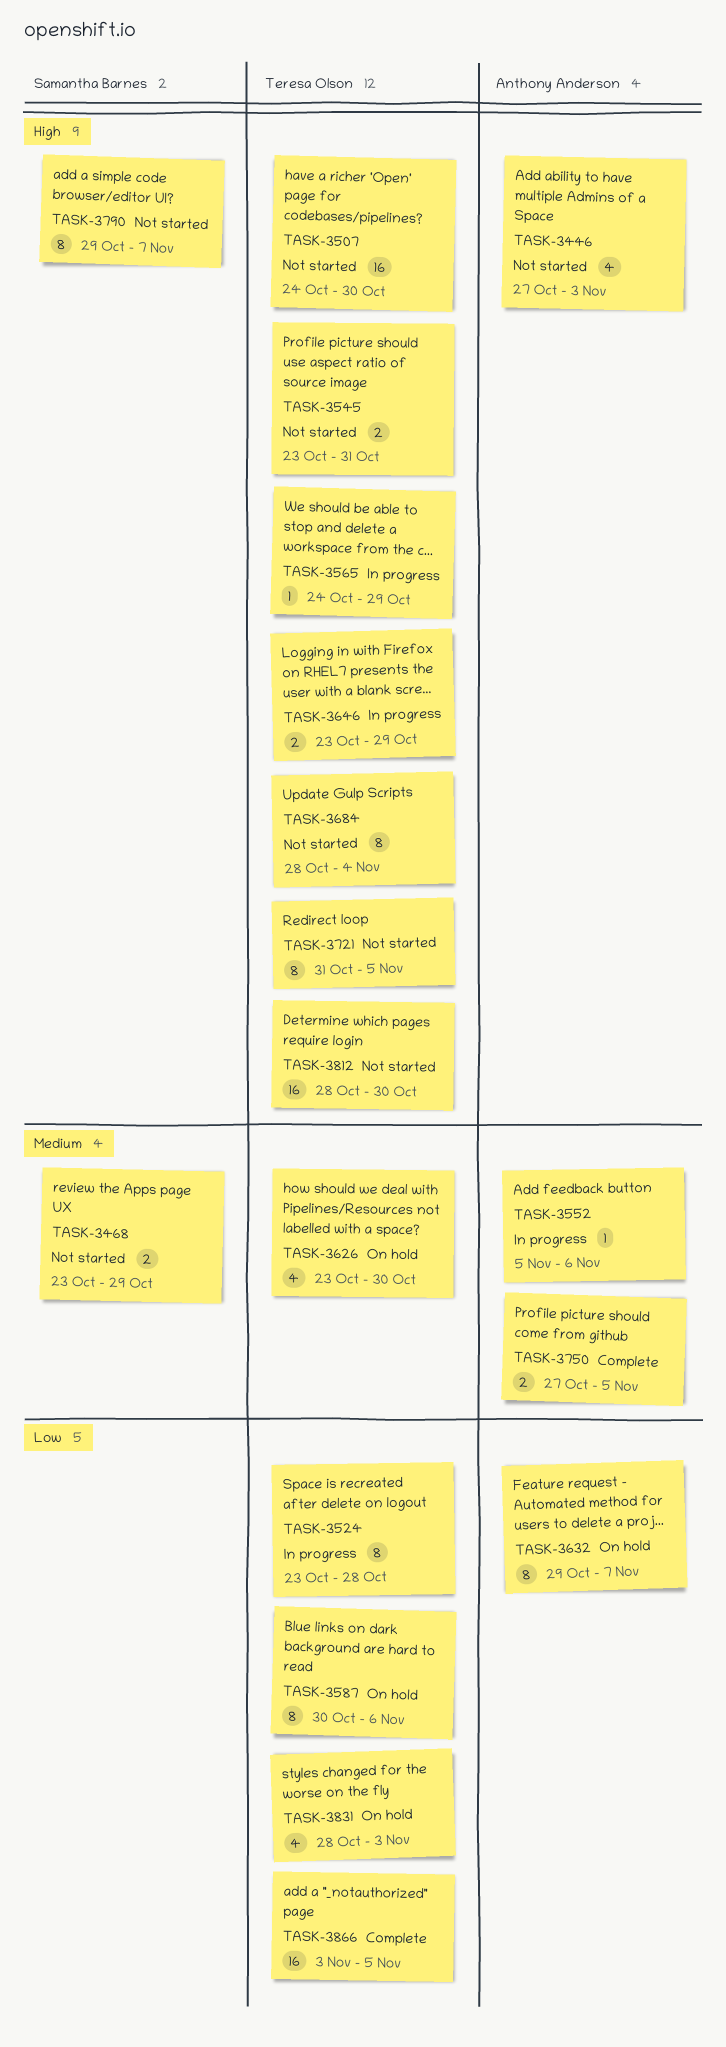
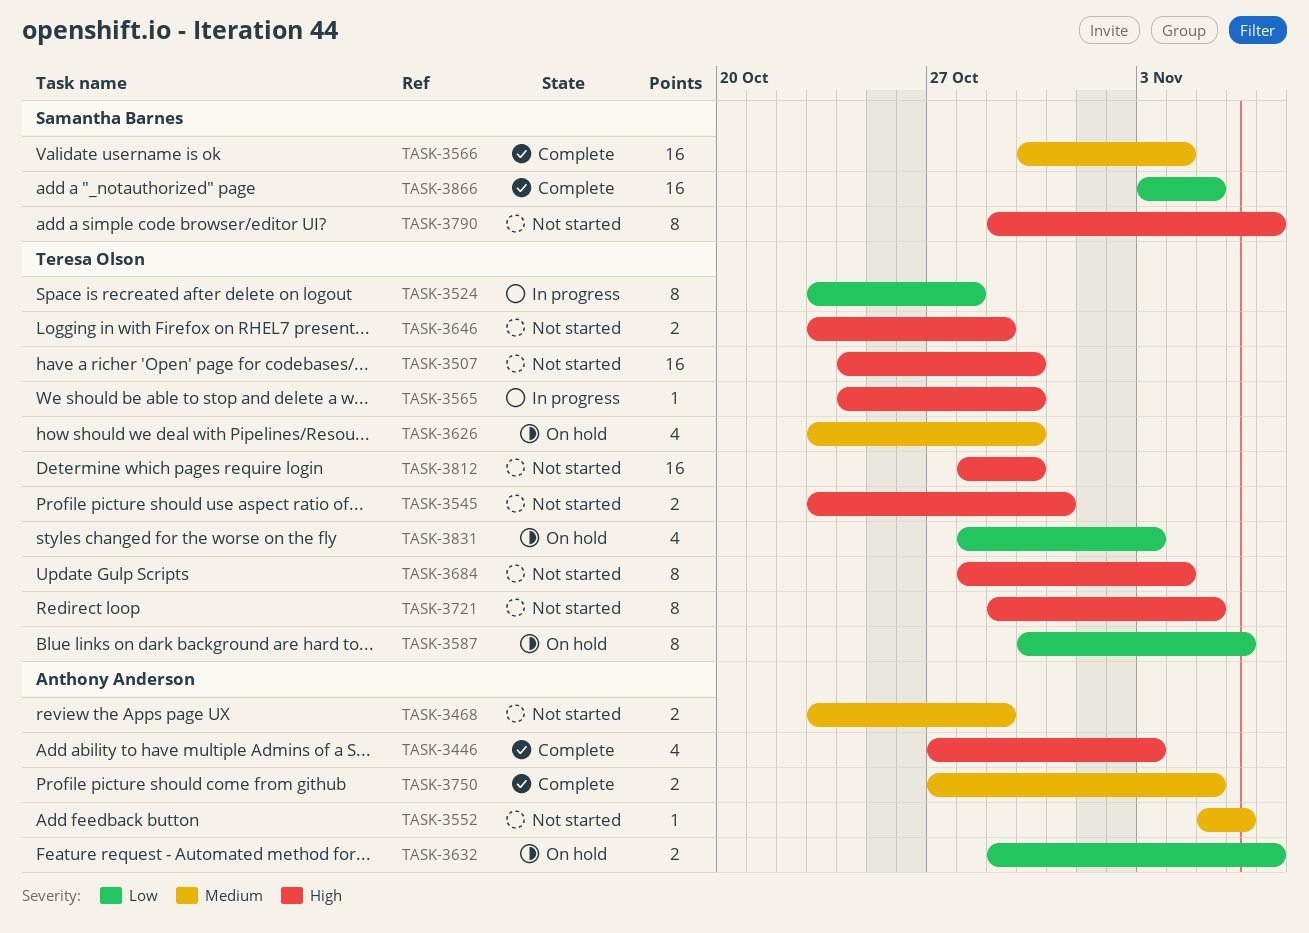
TASK-3446, status: Not started -> Complete
TASK-3468, owner: Samantha Barnes -> Anthony Anderson
TASK-3552, status: In progress -> Not started
TASK-3565, due: Oct 29 -> Oct 30
TASK-3566: none -> present
TASK-3632, estimate: 8 -> 2
TASK-3646, status: In progress -> Not started
TASK-3721, start: Oct 31 -> Oct 29
TASK-3866, owner: Teresa Olson -> Samantha Barnes

